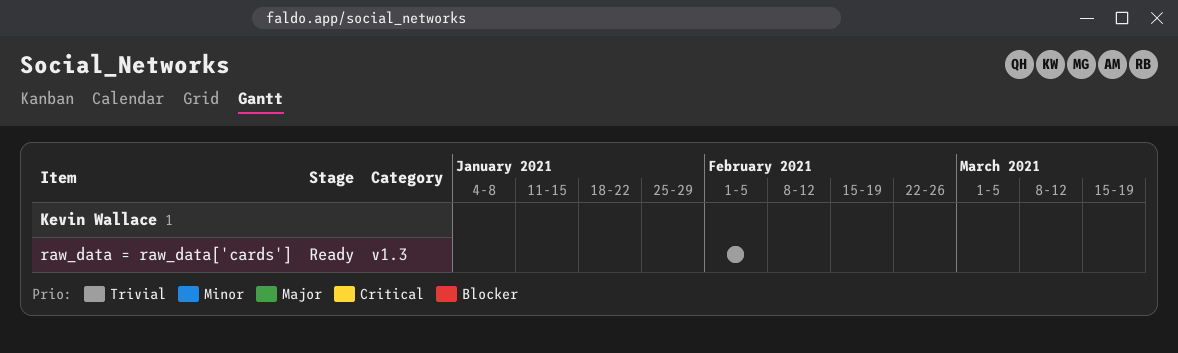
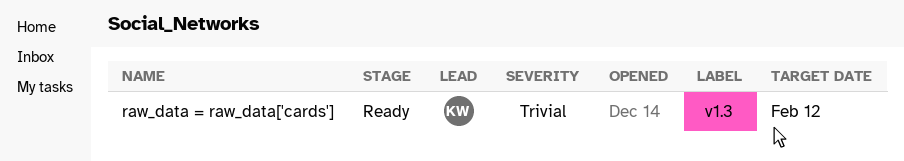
raw_data = raw_data['cards'], due: Feb 5 -> Feb 12

